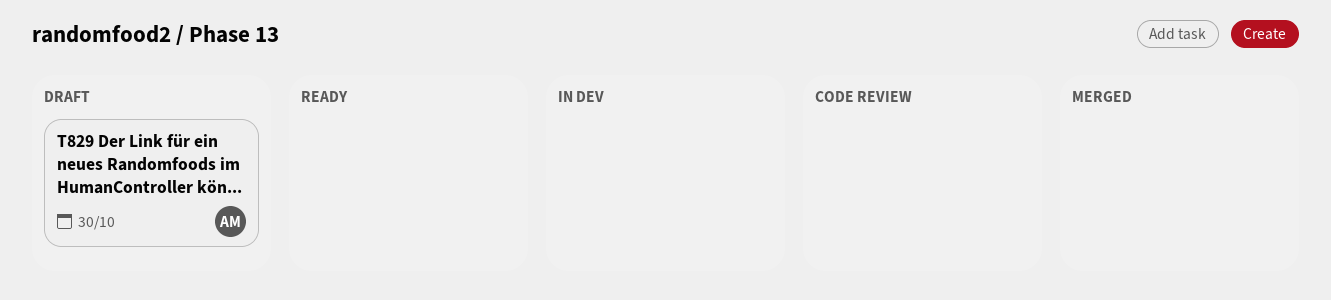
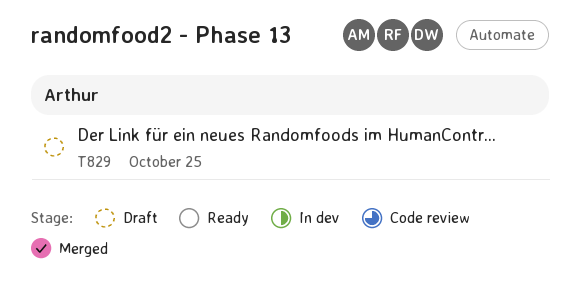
T829, due: Oct 30 -> Oct 25

